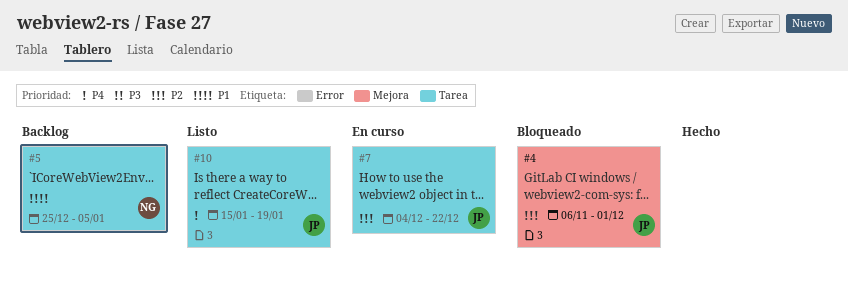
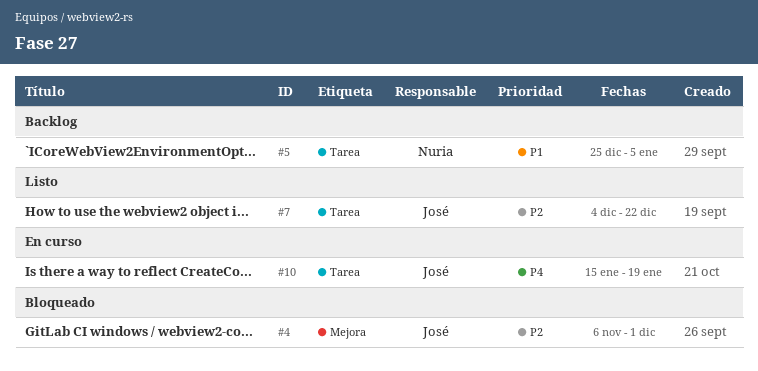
#7, status: En curso -> Listo
#10, status: Listo -> En curso

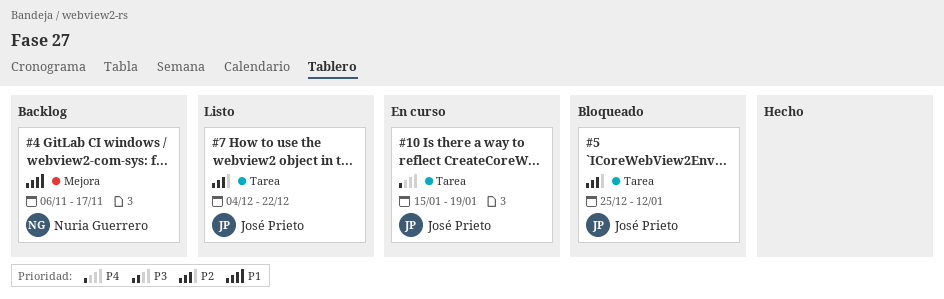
#4, status: Bloqueado -> Backlog
#4, owner: José Prieto -> Nuria Guerrero
#4, priority: P2 -> P1
#4, due: Dec 1 -> Nov 17
#5, status: Backlog -> Bloqueado
#5, owner: Nuria Guerrero -> José Prieto
#5, priority: P1 -> P2
#5, due: Jan 5 -> Jan 12

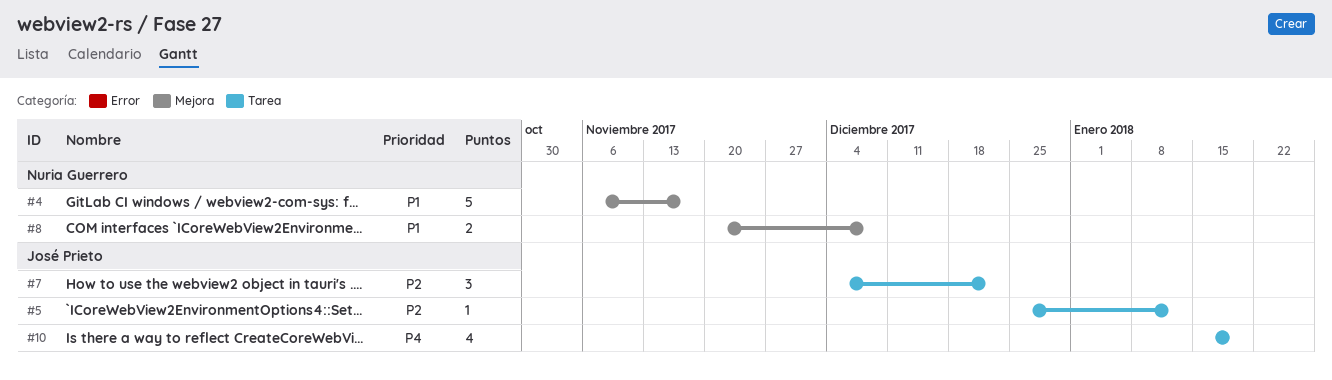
#8: none -> present

